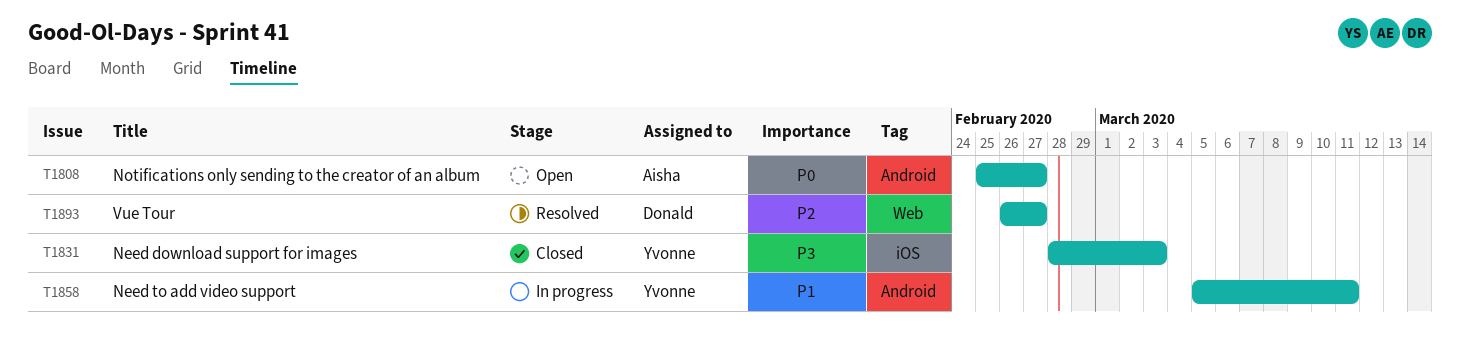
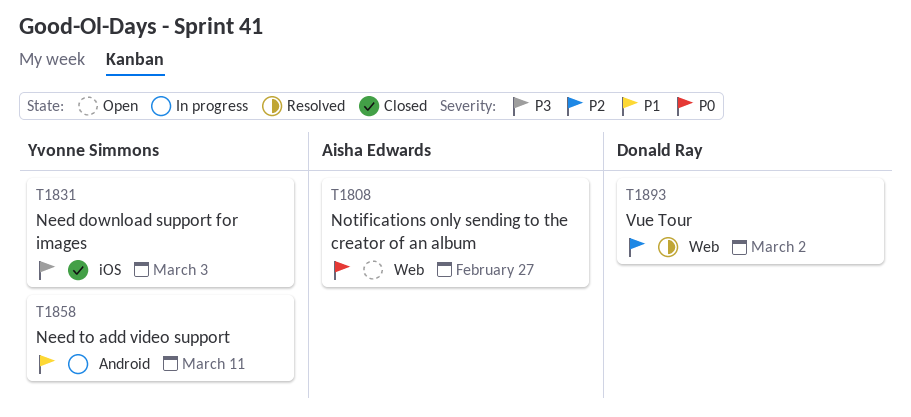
T1808, label: Android -> Web
T1893, due: Feb 27 -> Mar 2

